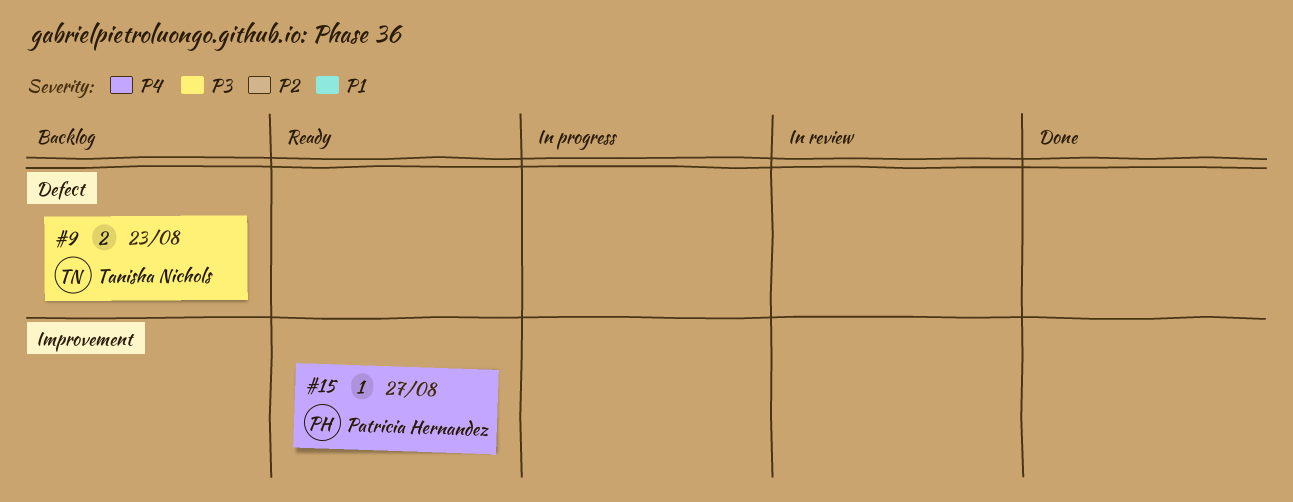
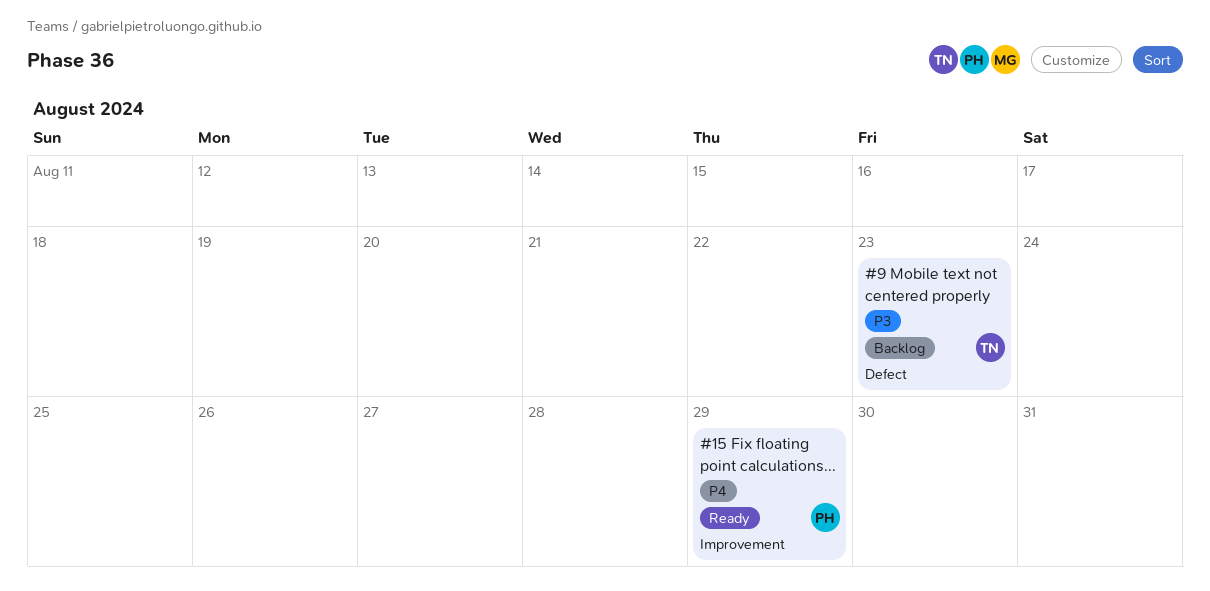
#15, due: Aug 27 -> Aug 29

